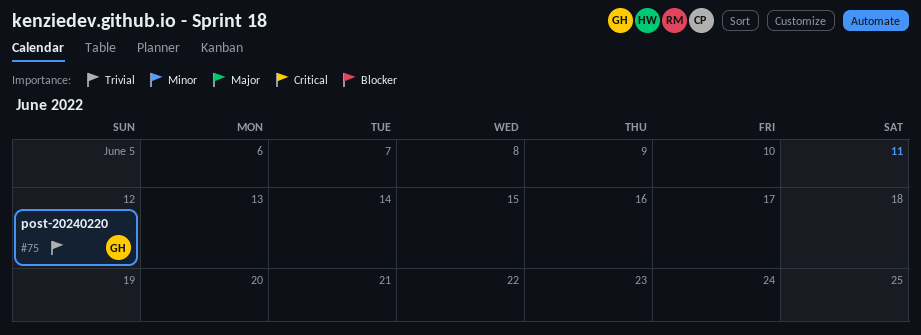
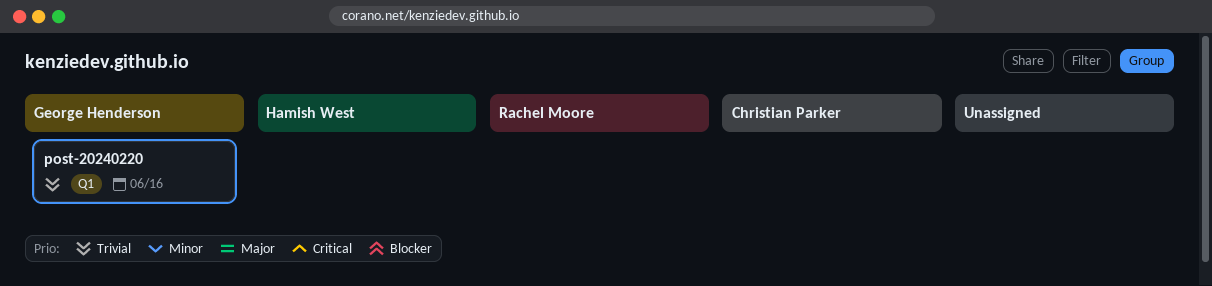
post-20240220, due: Jun 12 -> Jun 16

